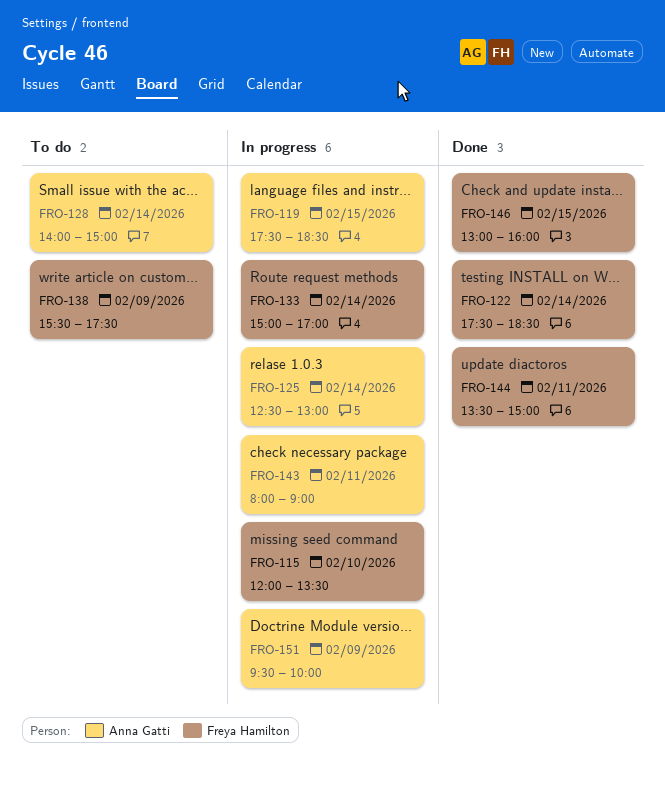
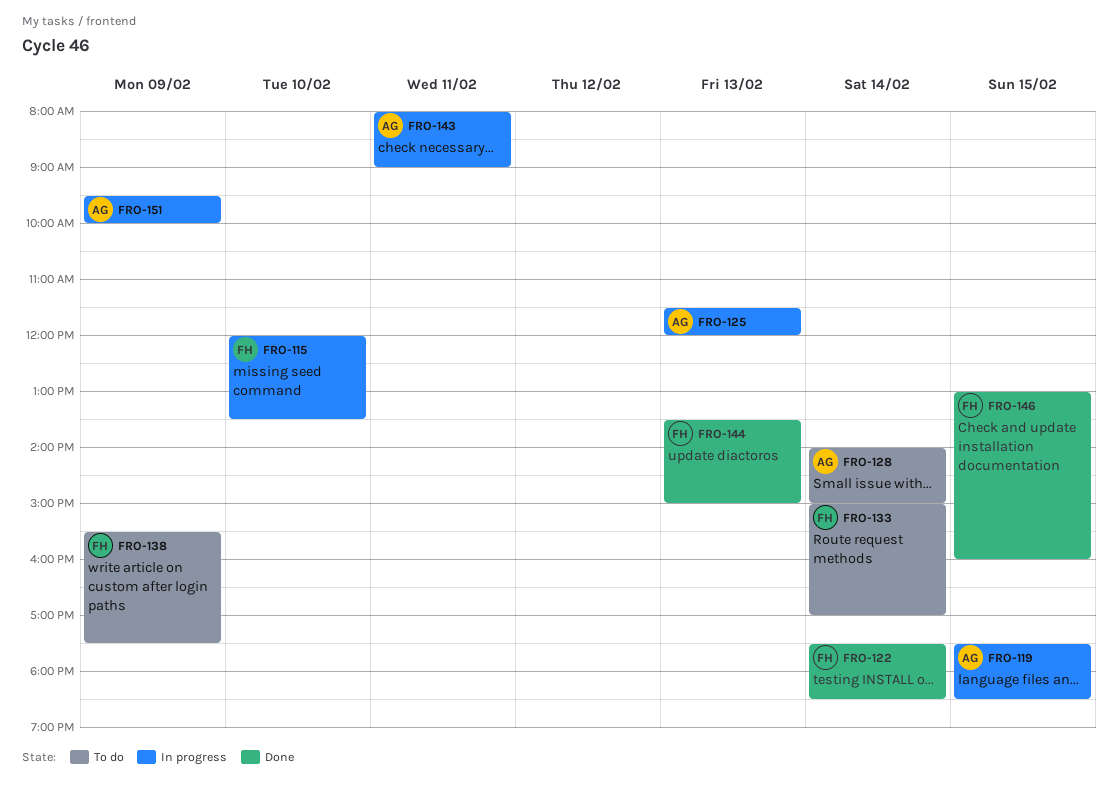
FRO-125, day: Feb 14 -> Feb 13
FRO-125, begins: 12:30 -> 11:30
FRO-125, ends: 13:00 -> 12:00
FRO-133, status: In progress -> To do
FRO-144, day: Feb 11 -> Feb 13

